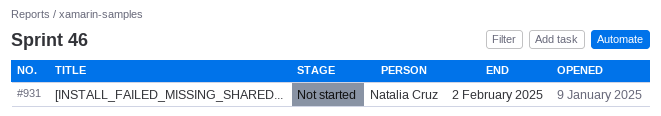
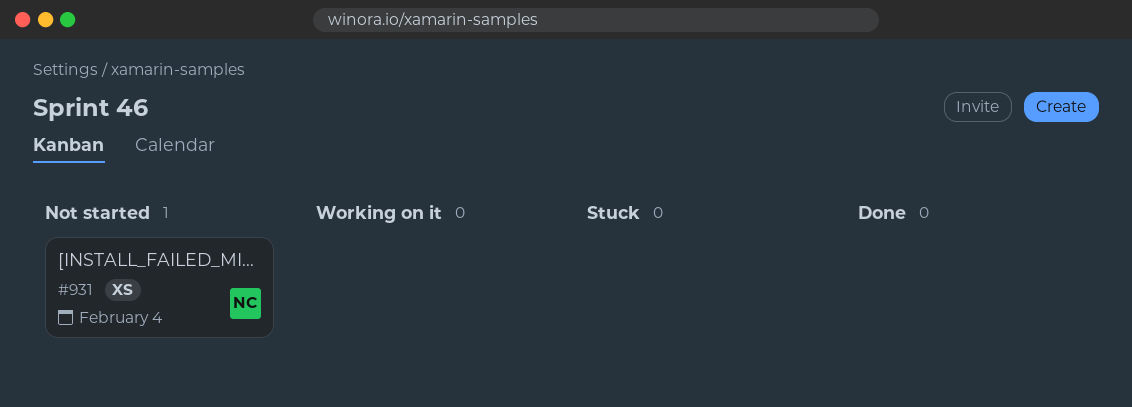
#931, due: Feb 2 -> Feb 4

